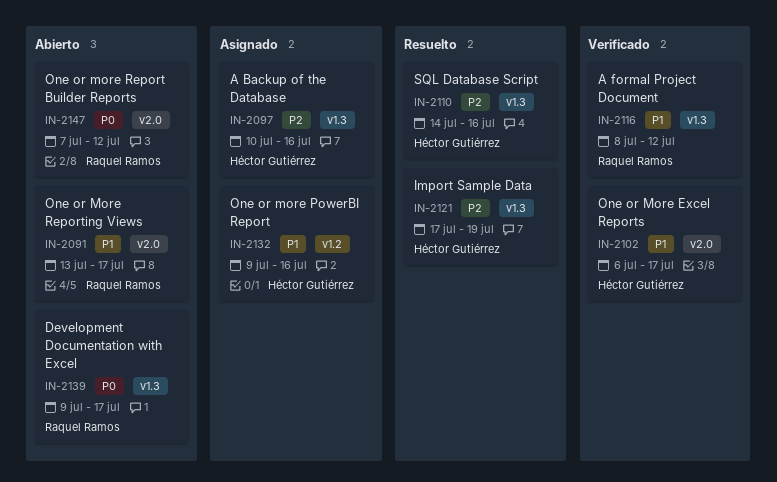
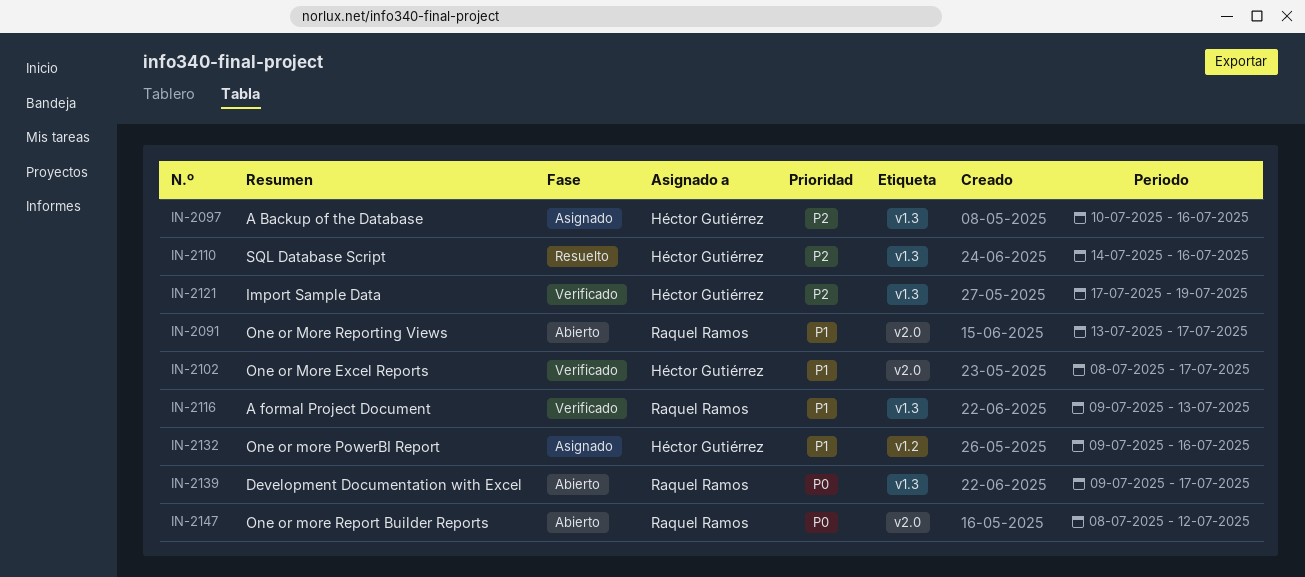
IN-2102, start: Jul 6 -> Jul 8
IN-2116, start: Jul 8 -> Jul 9
IN-2116, due: Jul 12 -> Jul 13
IN-2121, status: Resuelto -> Verificado
IN-2147, start: Jul 7 -> Jul 8

